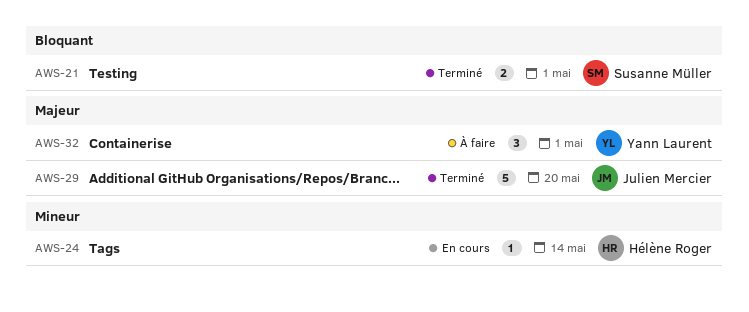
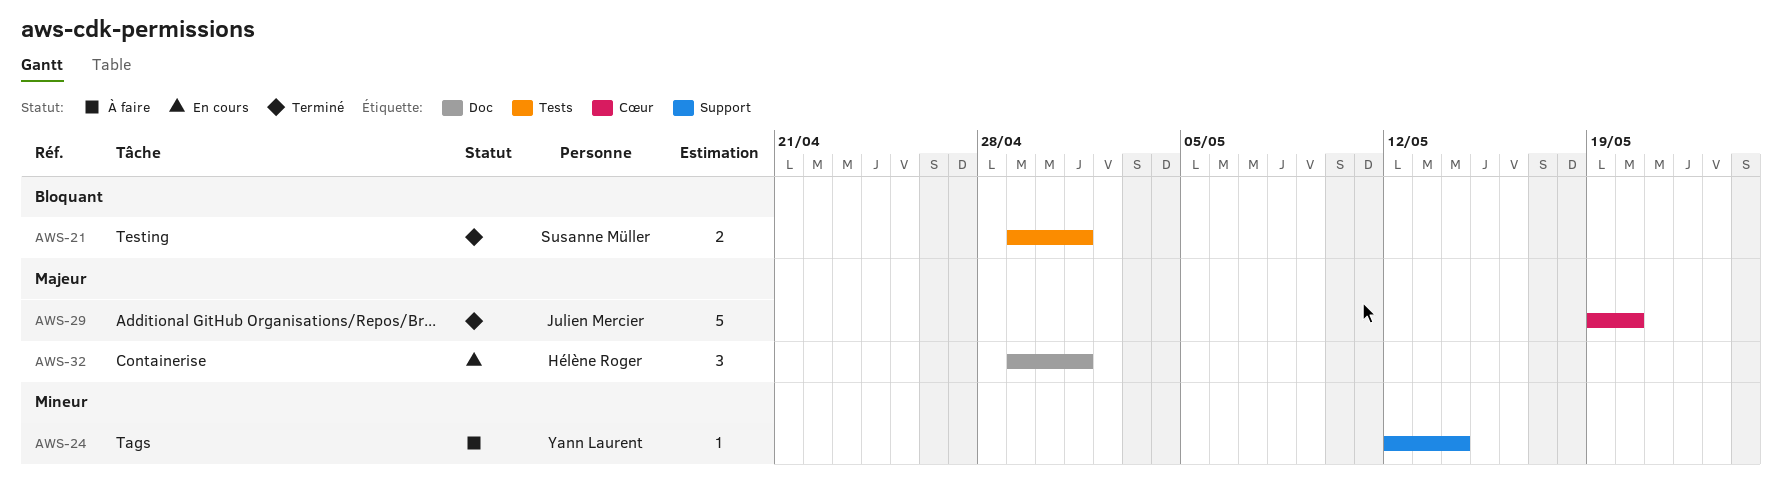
AWS-24, status: En cours -> À faire
AWS-24, owner: Hélène Roger -> Yann Laurent
AWS-32, status: À faire -> En cours
AWS-32, owner: Yann Laurent -> Hélène Roger

